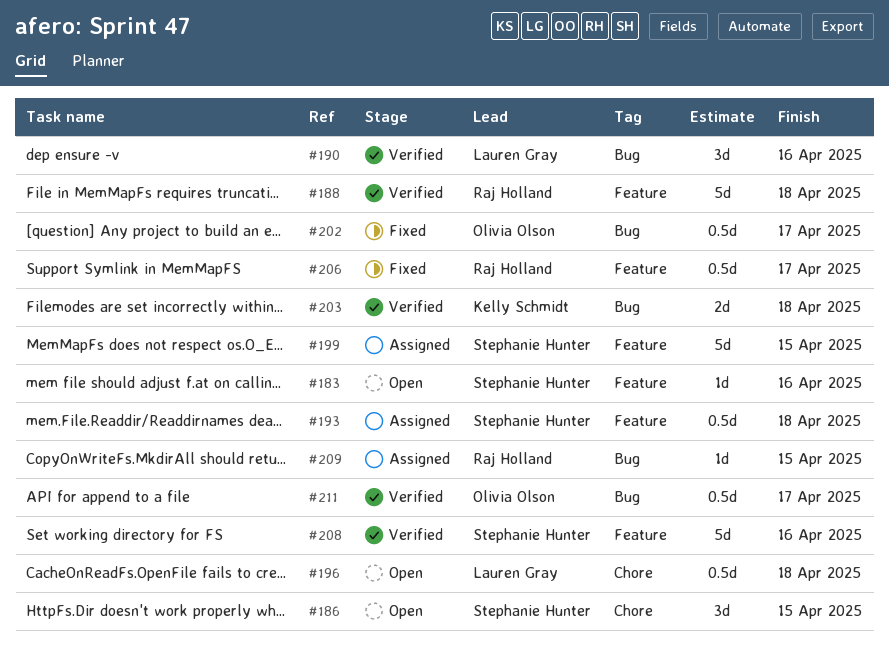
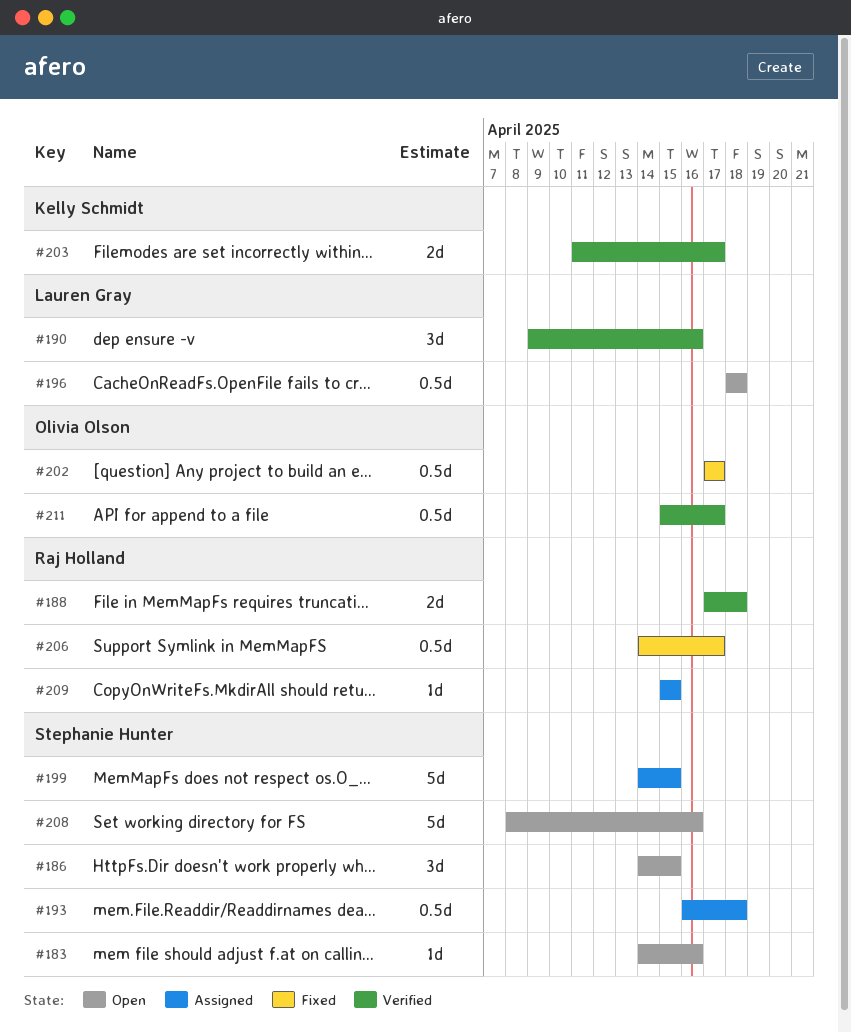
#188, estimate: 5d -> 2d
#203, due: Apr 18 -> Apr 17
#208, status: Verified -> Open

